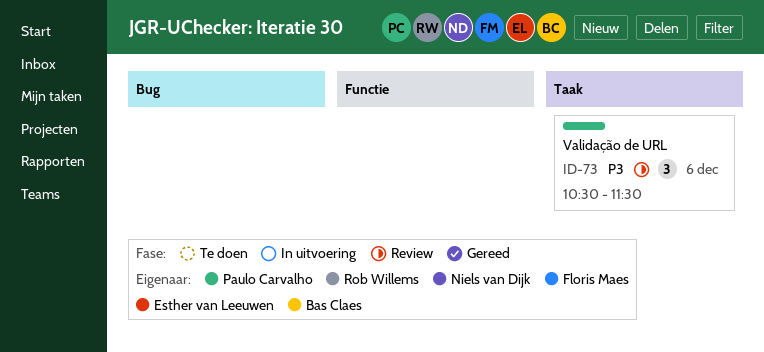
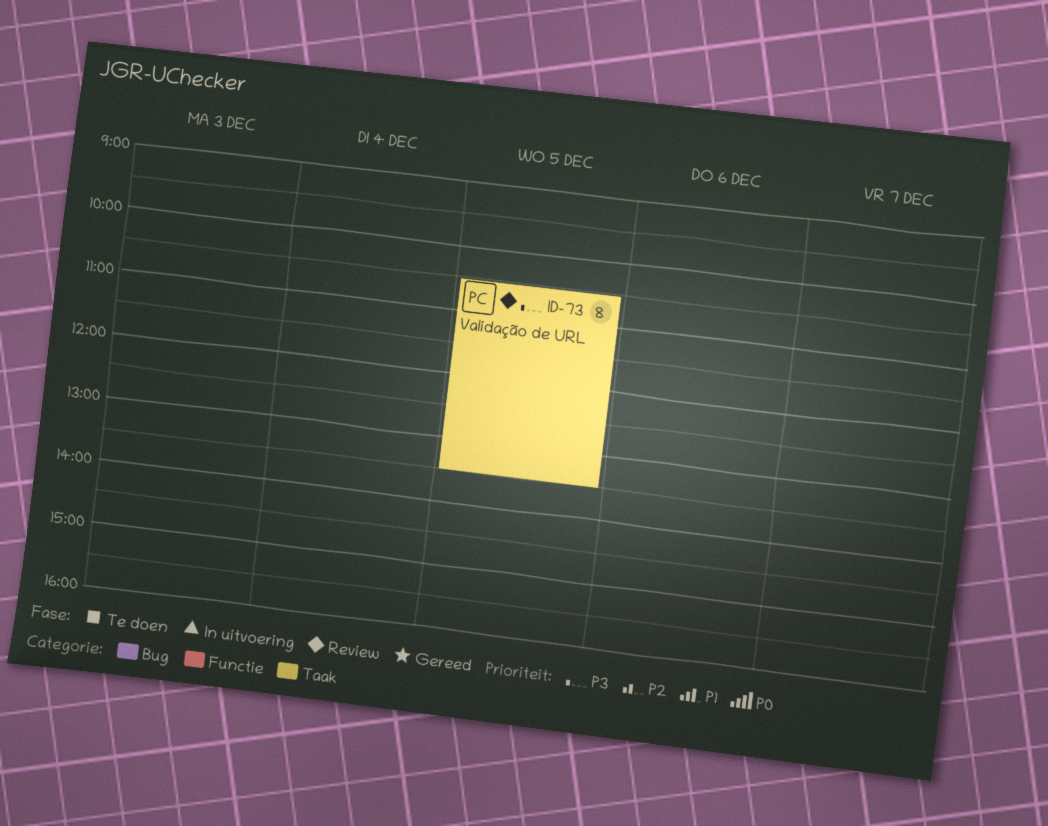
ID-73, estimate: 3 -> 8
ID-73, day: Dec 6 -> Dec 5
ID-73, ends: 11:30 -> 13:30

